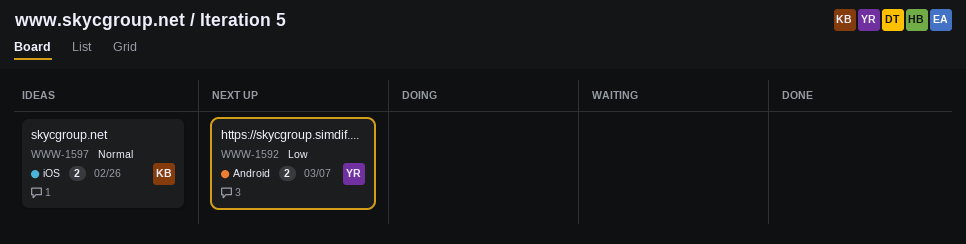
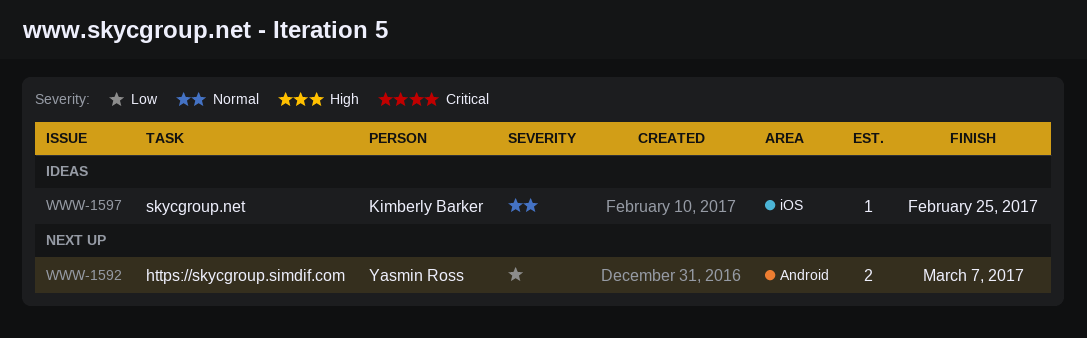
WWW-1597, estimate: 2 -> 1
WWW-1597, due: Feb 26 -> Feb 25

